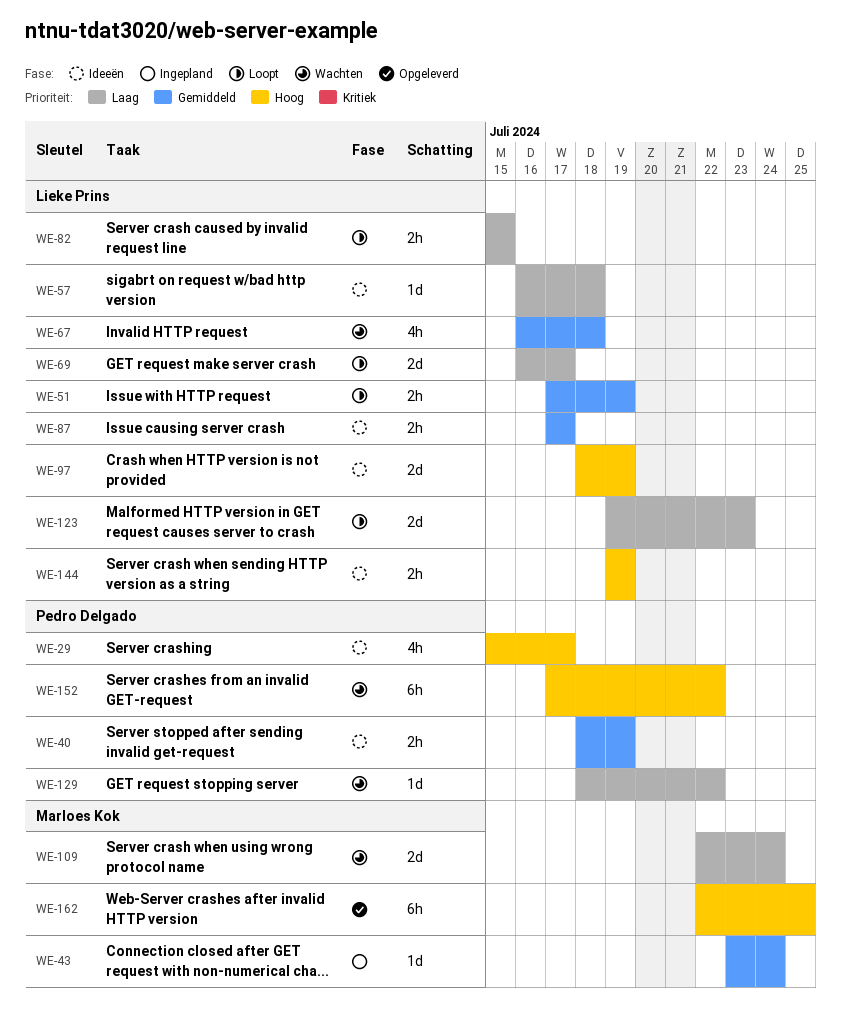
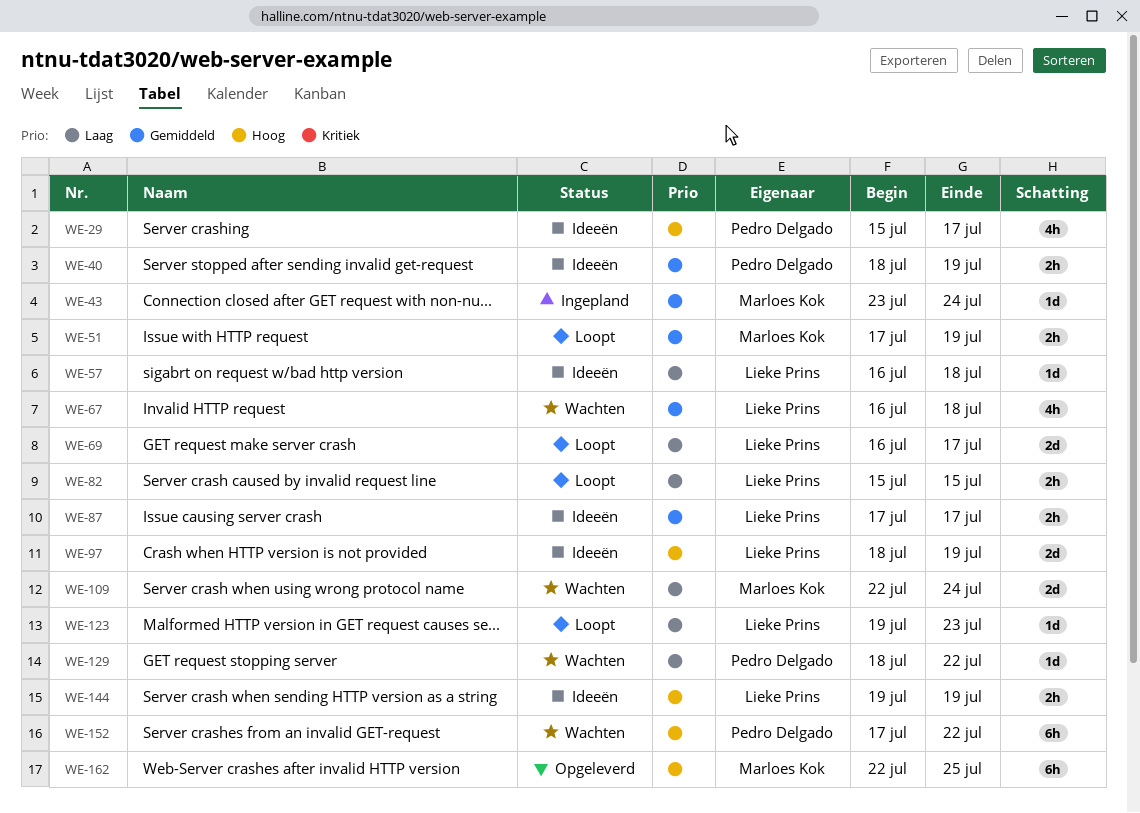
WE-51, owner: Lieke Prins -> Marloes Kok
WE-123, estimate: 2d -> 1d

